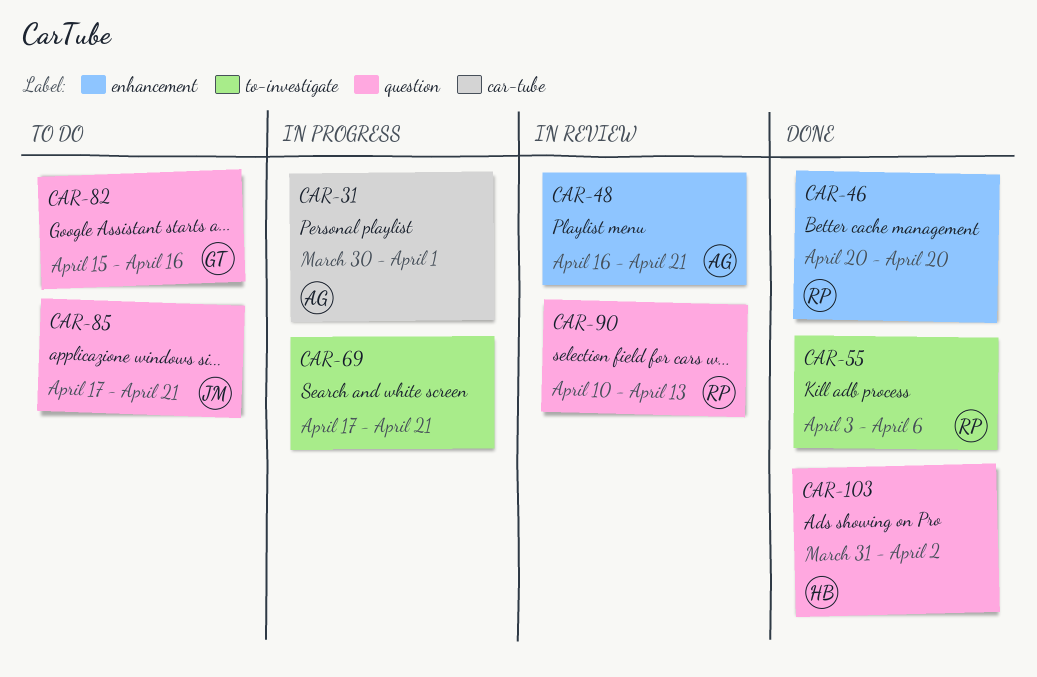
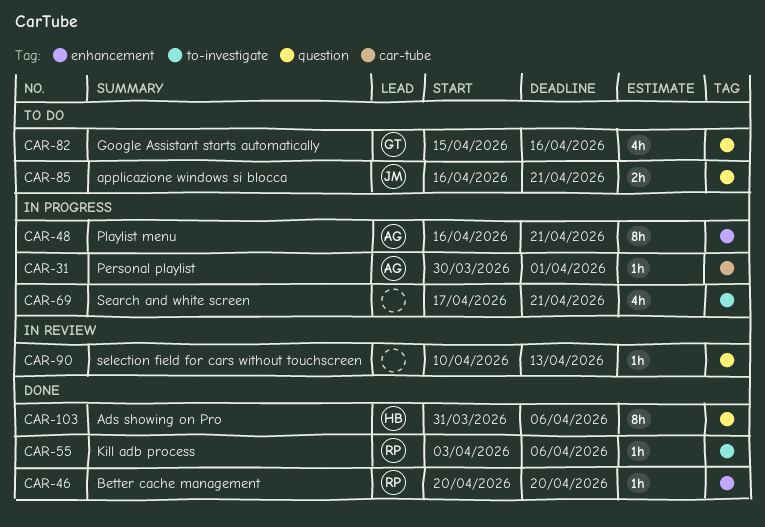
CAR-48, status: In review -> In progress
CAR-85, start: Apr 17 -> Apr 16
CAR-90, owner: RP -> none
CAR-103, due: Apr 2 -> Apr 6

